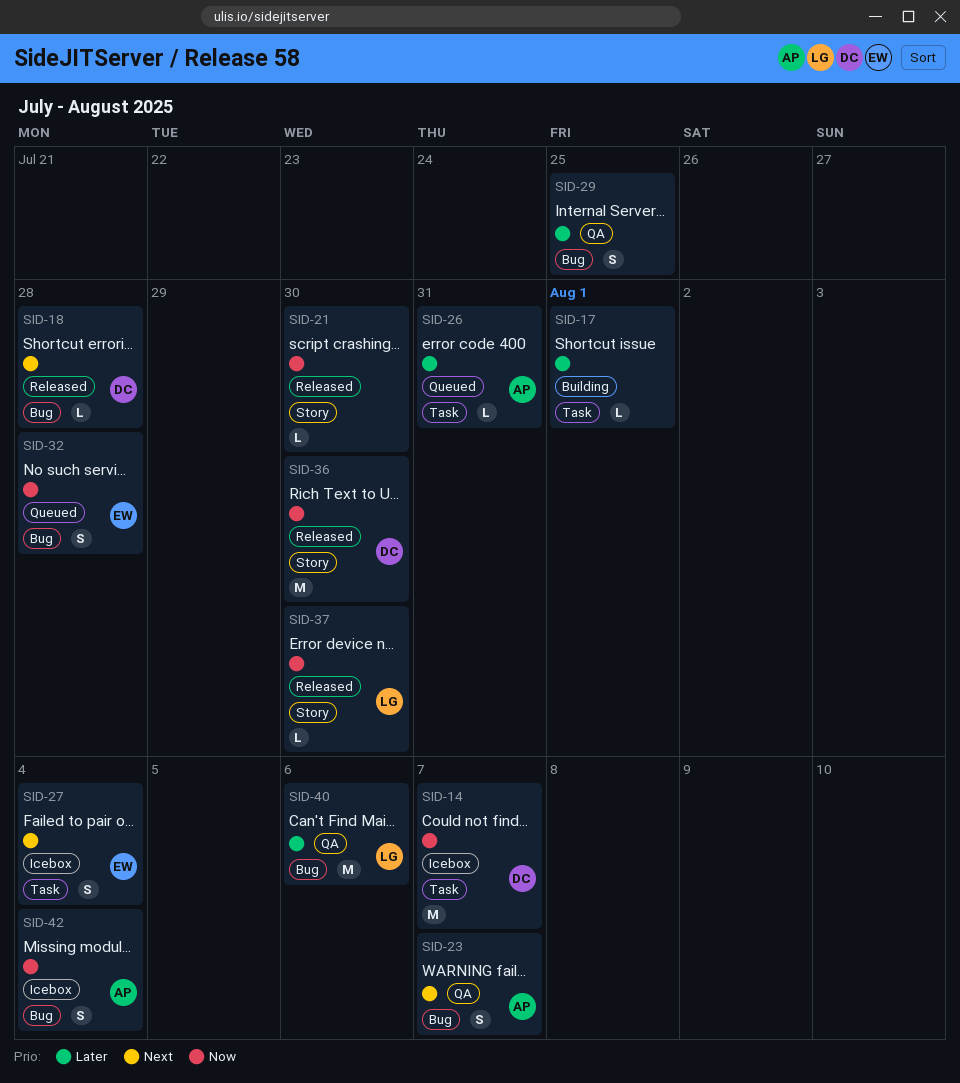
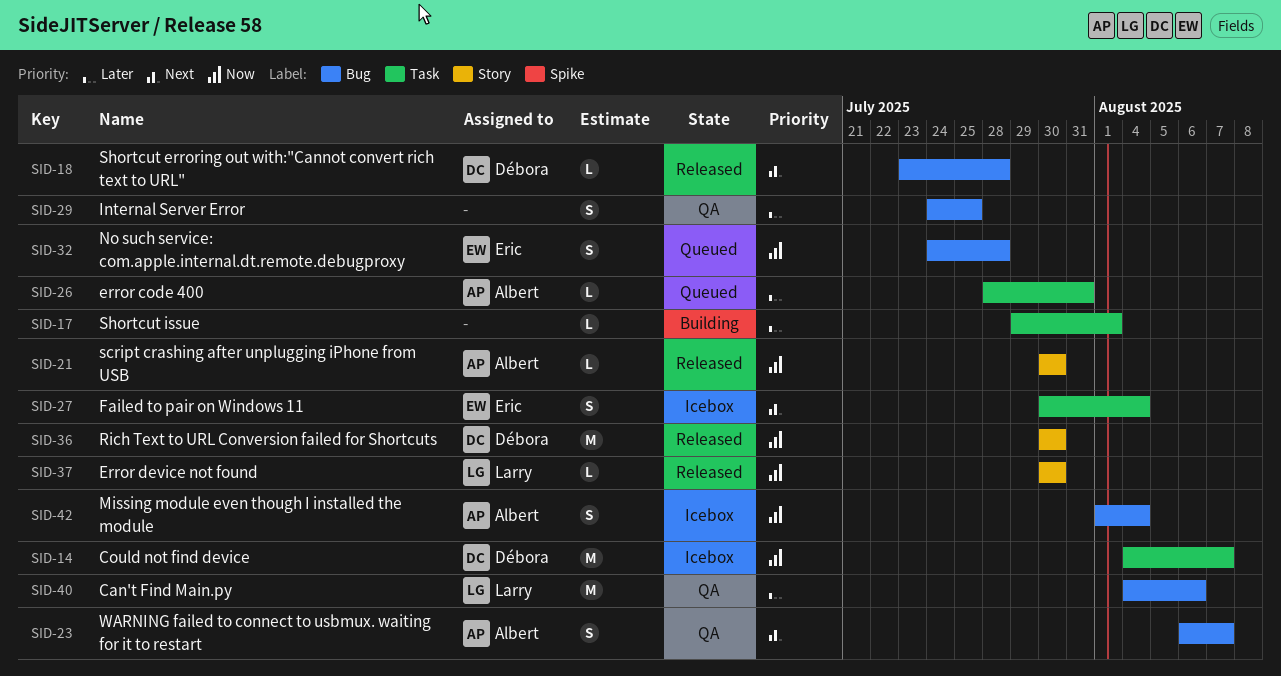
SID-21, owner: none -> Albert

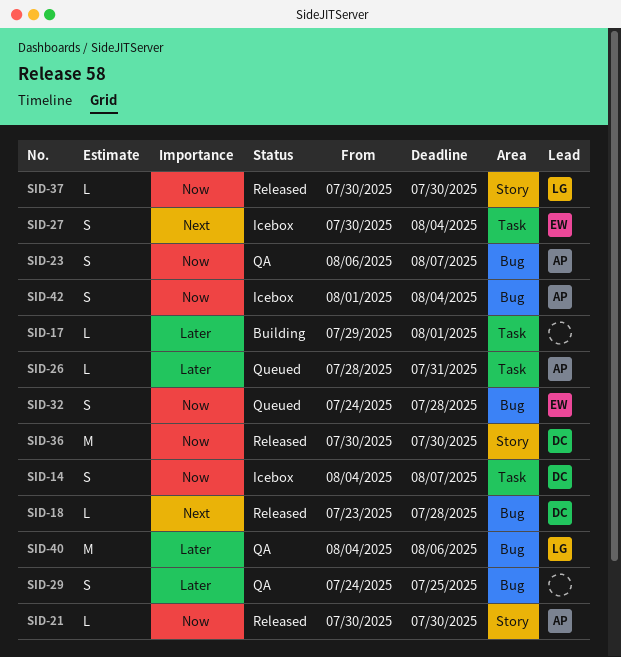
SID-14, estimate: M -> S
SID-23, priority: Next -> Now

